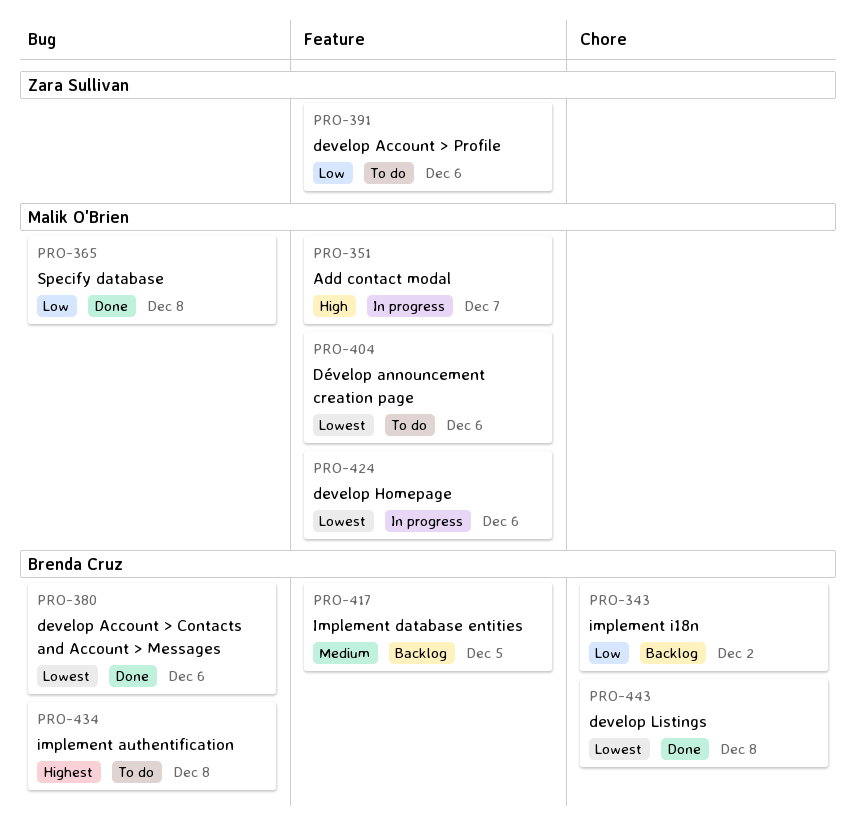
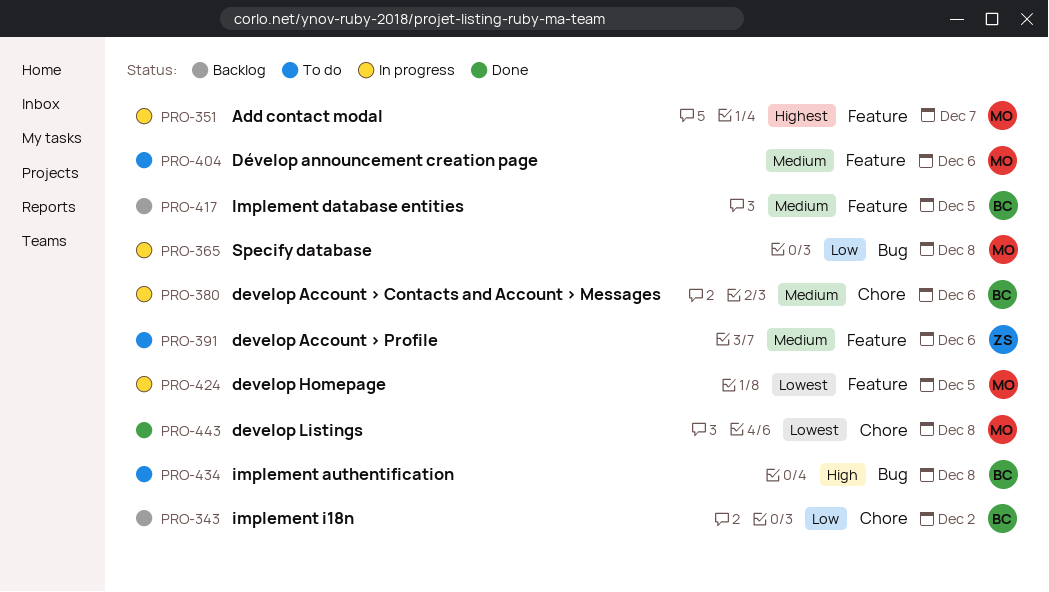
PRO-351, priority: High -> Highest
PRO-365, status: Done -> In progress
PRO-380, status: Done -> In progress
PRO-380, priority: Lowest -> Medium
PRO-380, label: Bug -> Chore
PRO-391, priority: Low -> Medium
PRO-404, priority: Lowest -> Medium
PRO-424, due: Dec 6 -> Dec 5
PRO-434, priority: Highest -> High
PRO-443, owner: Brenda Cruz -> Malik O'Brien

